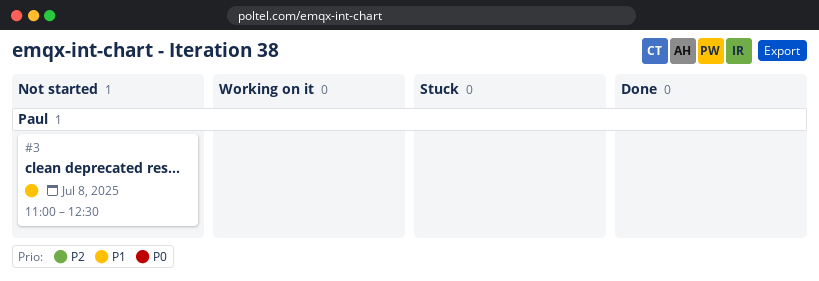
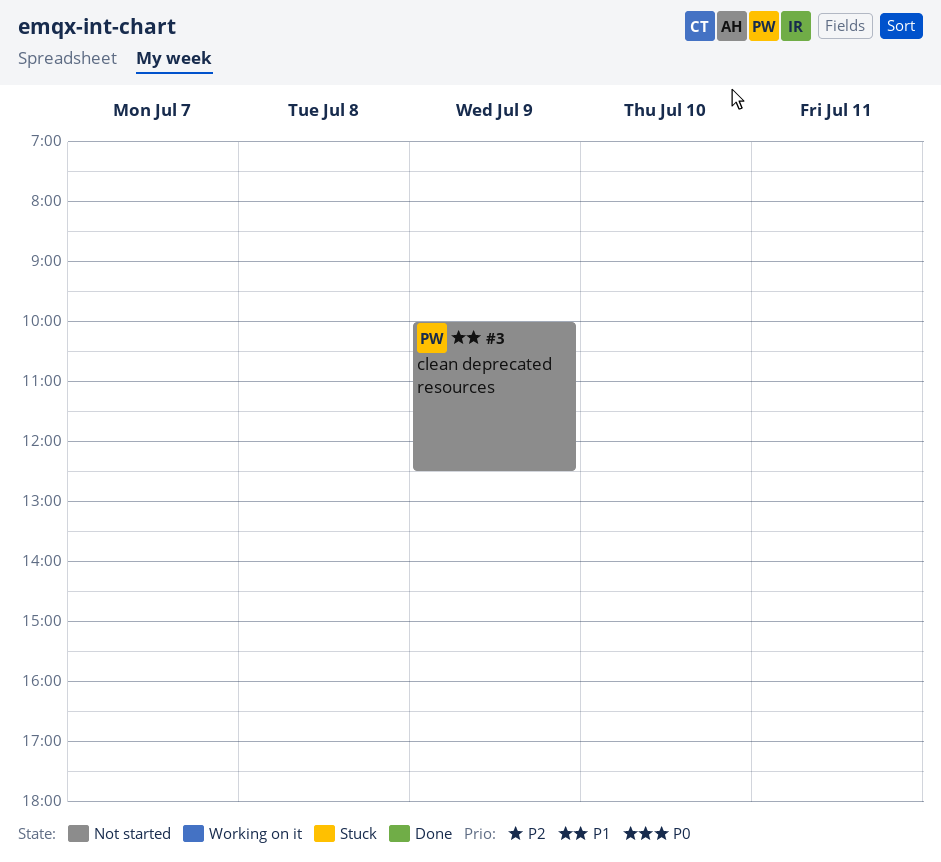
#3, day: Jul 8 -> Jul 9
#3, begins: 11:00 -> 10:00

